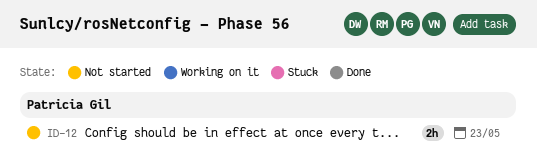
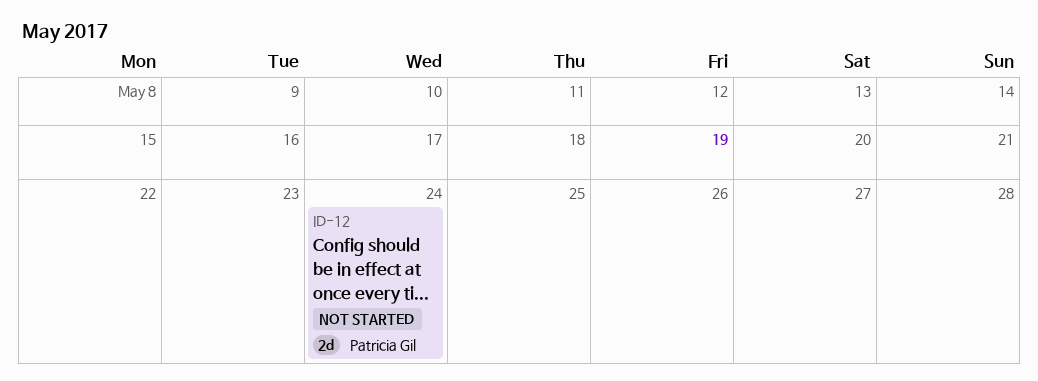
ID-12, estimate: 2h -> 2d
ID-12, due: May 23 -> May 24

